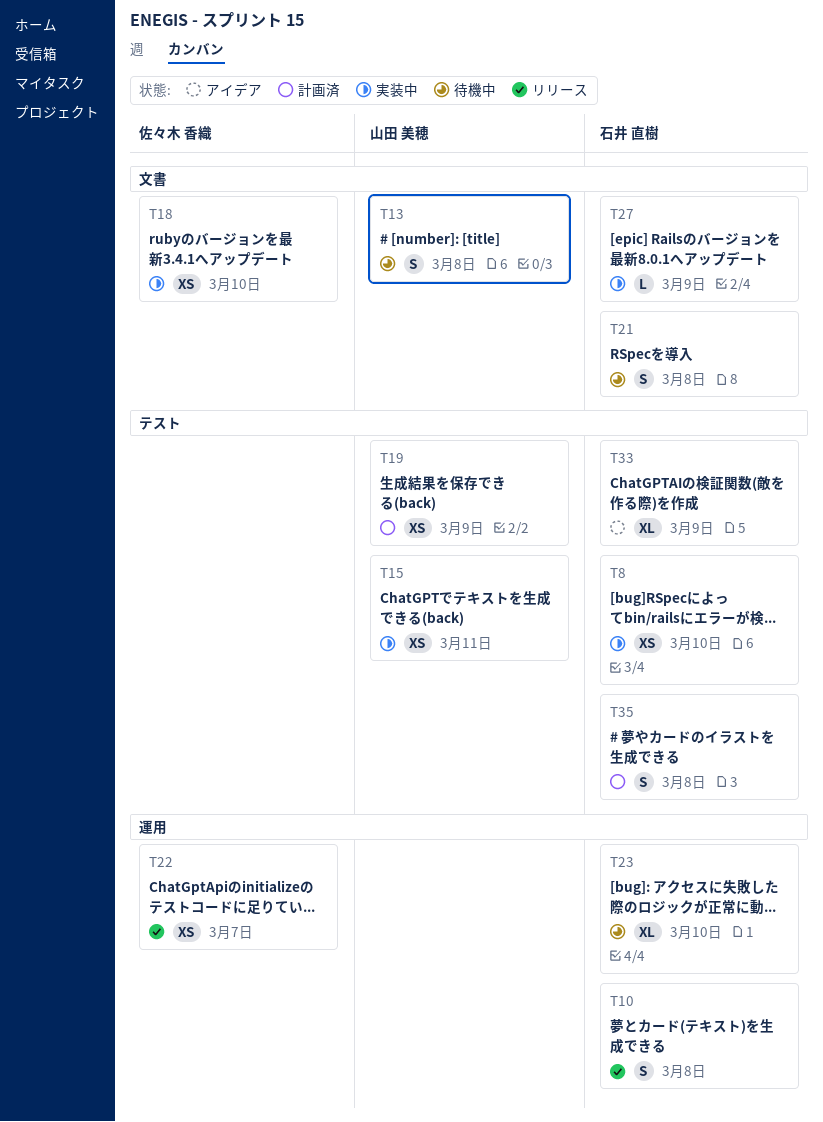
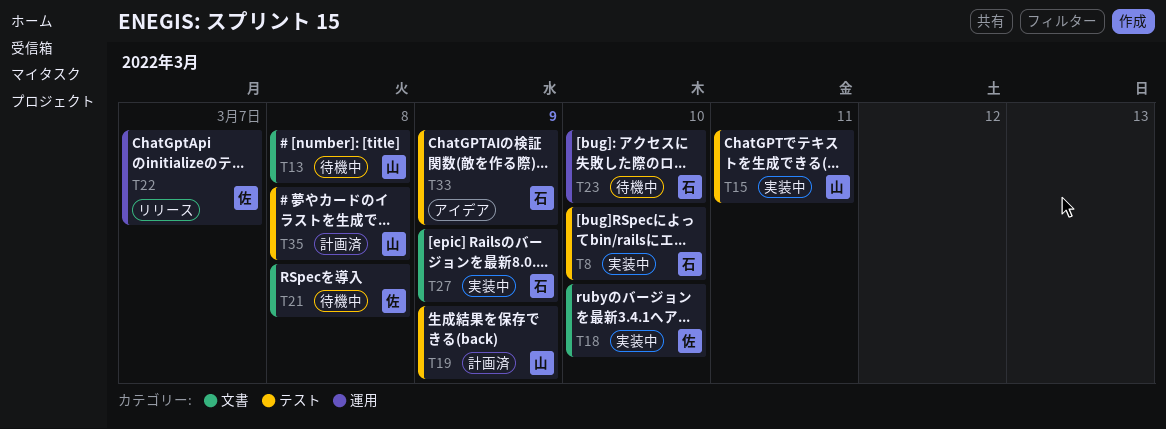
T10: present -> none
T21, owner: 石井 直樹 -> 佐々木 香織
T35, owner: 石井 直樹 -> 山田 美穂

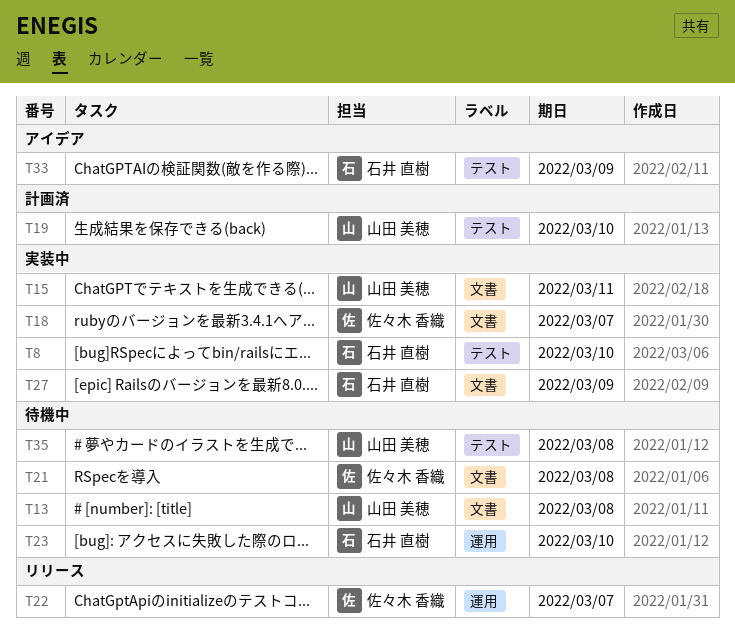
T15, label: テスト -> 文書
T18, due: Mar 10 -> Mar 7
T19, due: Mar 9 -> Mar 10
T35, status: 計画済 -> 待機中

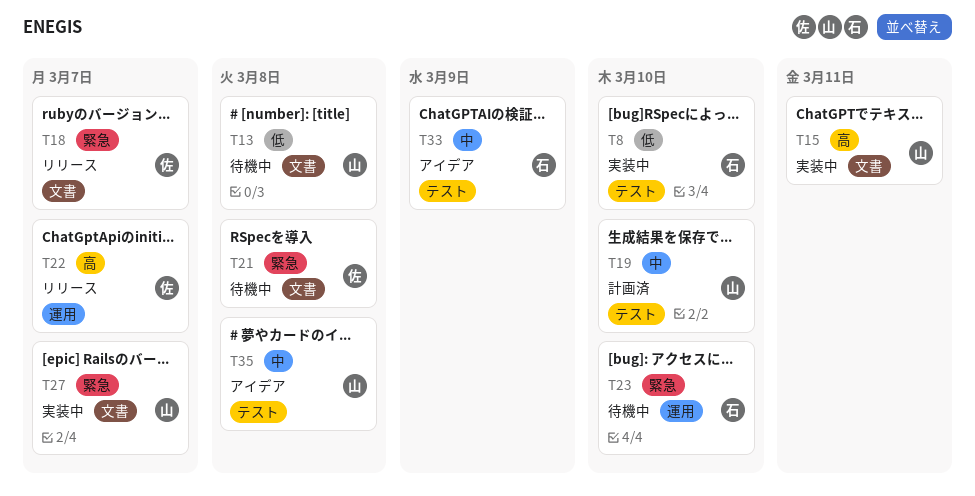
T18, status: 実装中 -> リリース
T27, owner: 石井 直樹 -> 山田 美穂
T27, due: Mar 9 -> Mar 7
T35, status: 待機中 -> アイデア

